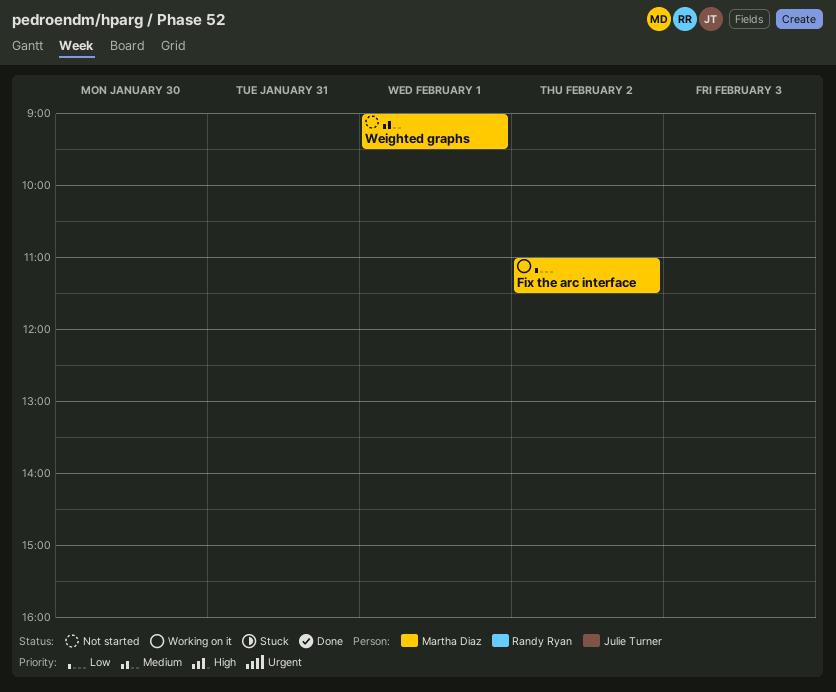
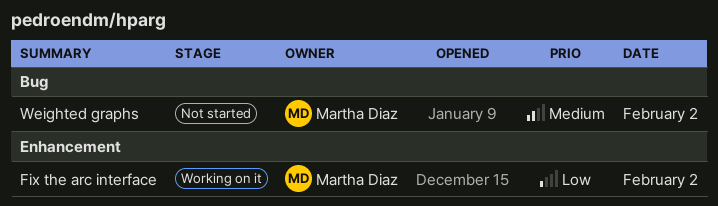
Weighted graphs, day: Feb 1 -> Feb 2

